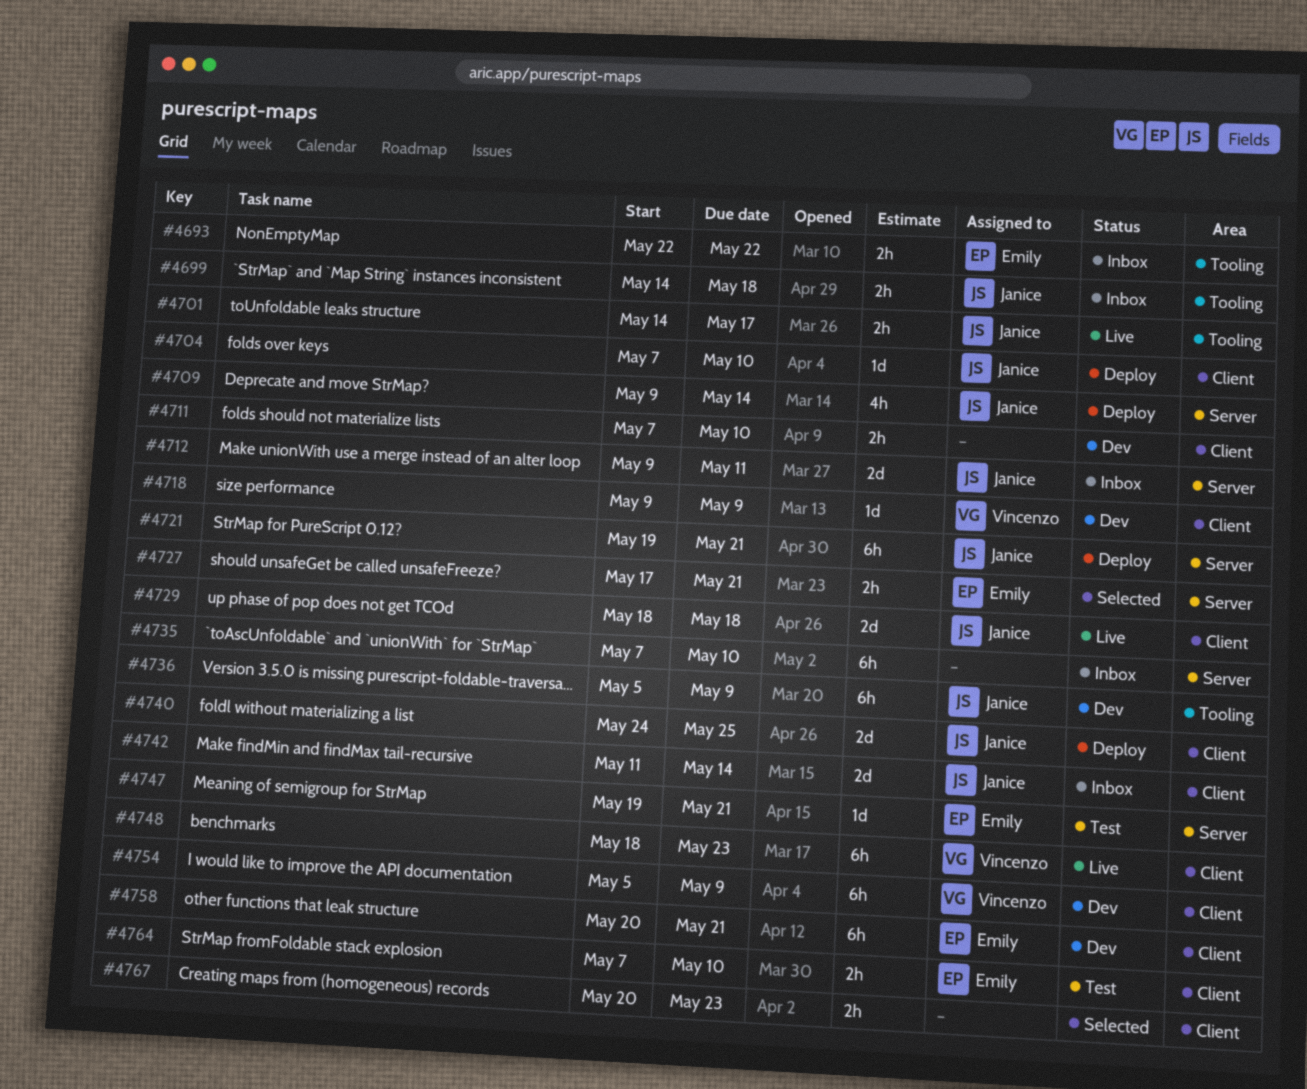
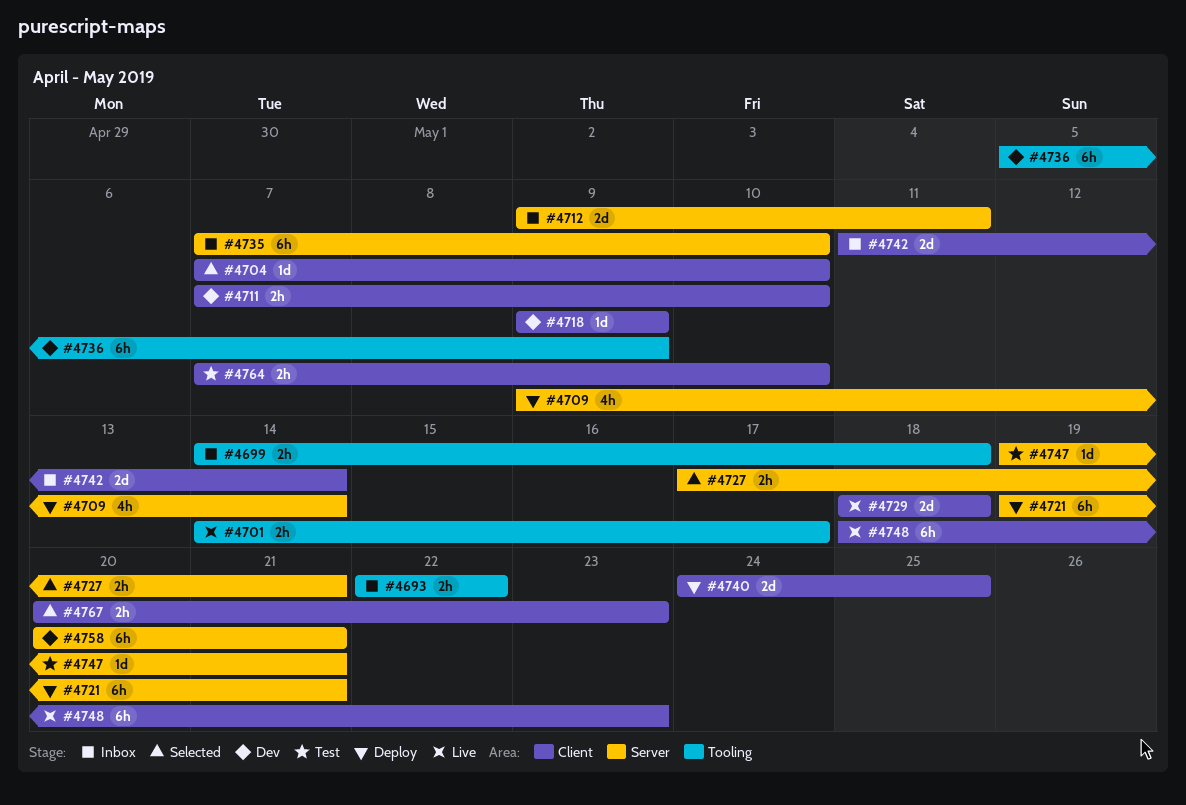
#4704, status: Deploy -> Selected
#4754: present -> none
#4758, label: Client -> Server

